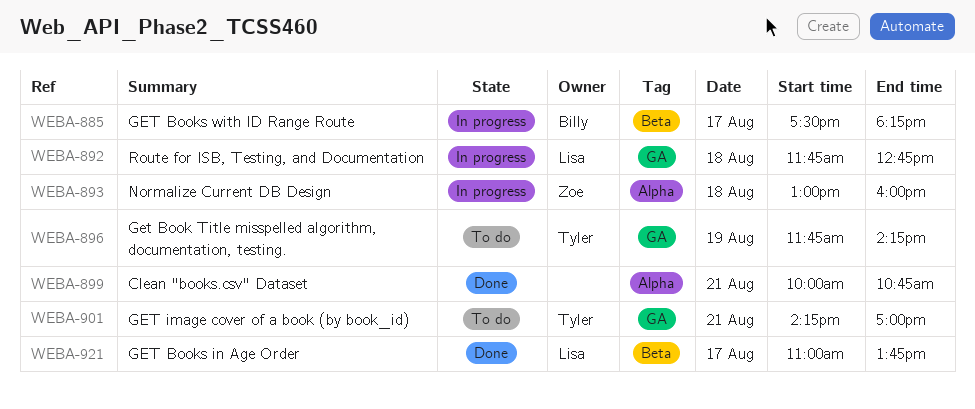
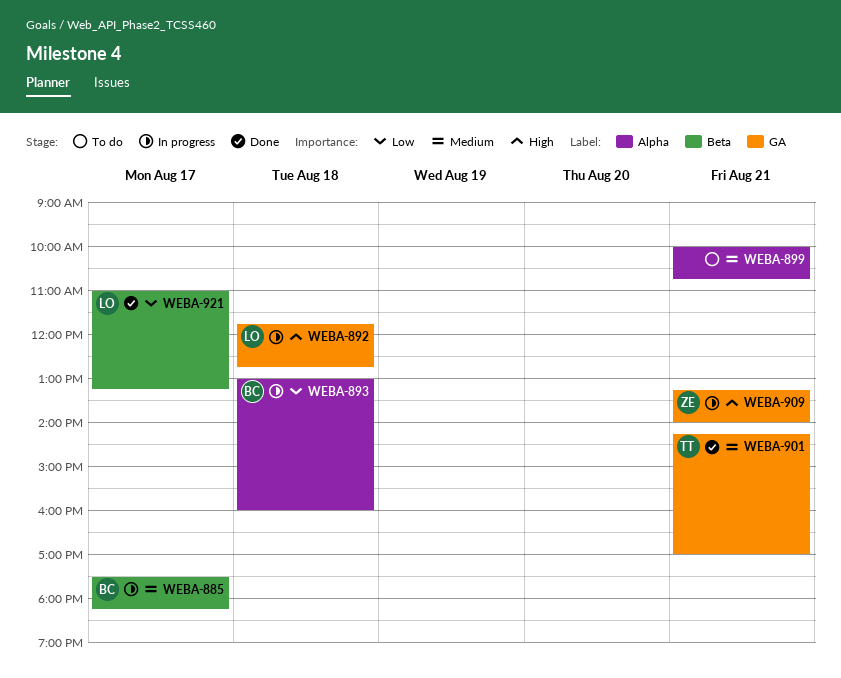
WEBA-893, owner: Zoe -> Billy
WEBA-896: present -> none
WEBA-899, status: Done -> To do
WEBA-901, status: To do -> Done
WEBA-909: none -> present
WEBA-921, ends: 13:45 -> 13:15

